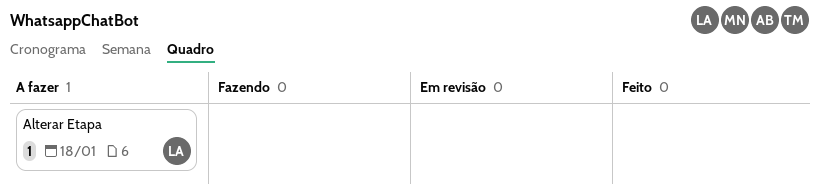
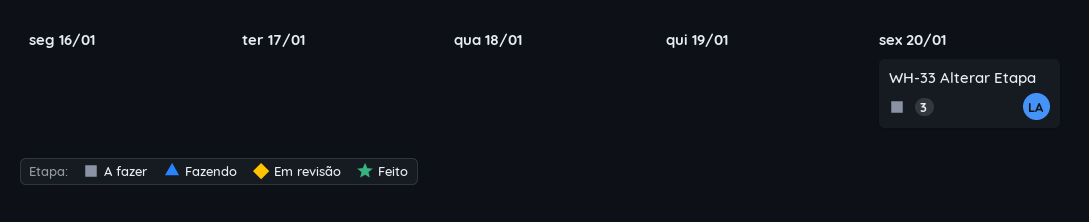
Alterar Etapa, estimate: 1 -> 3
Alterar Etapa, due: Jan 18 -> Jan 20

